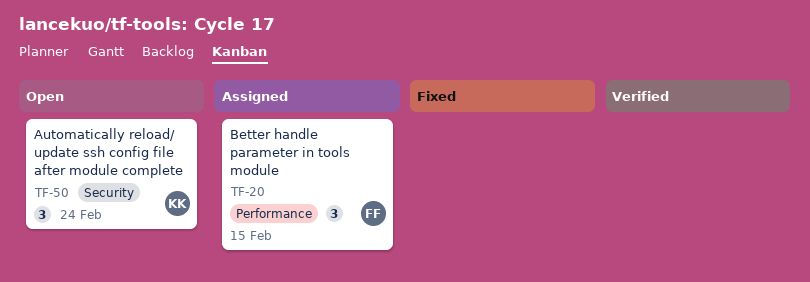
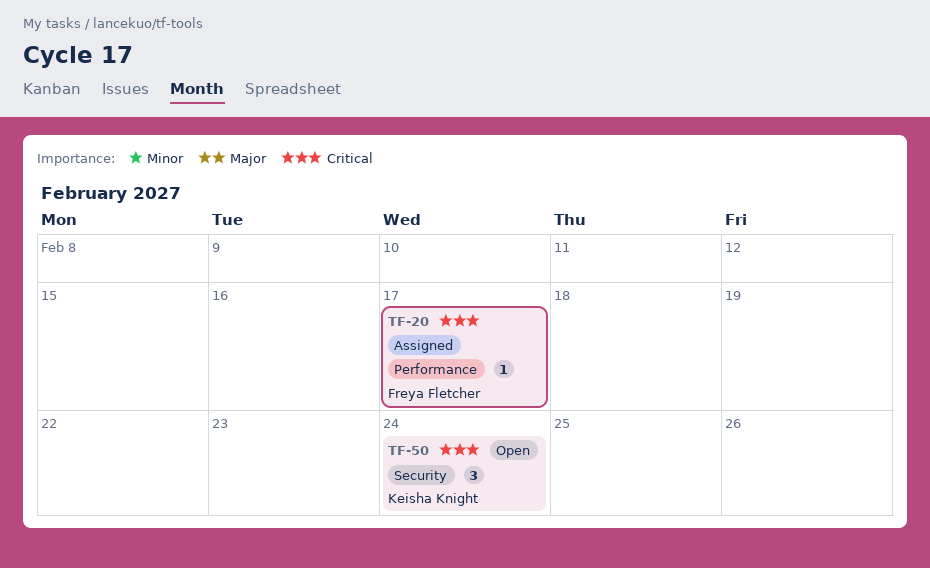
TF-20, estimate: 3 -> 1
TF-20, due: Feb 15 -> Feb 17

